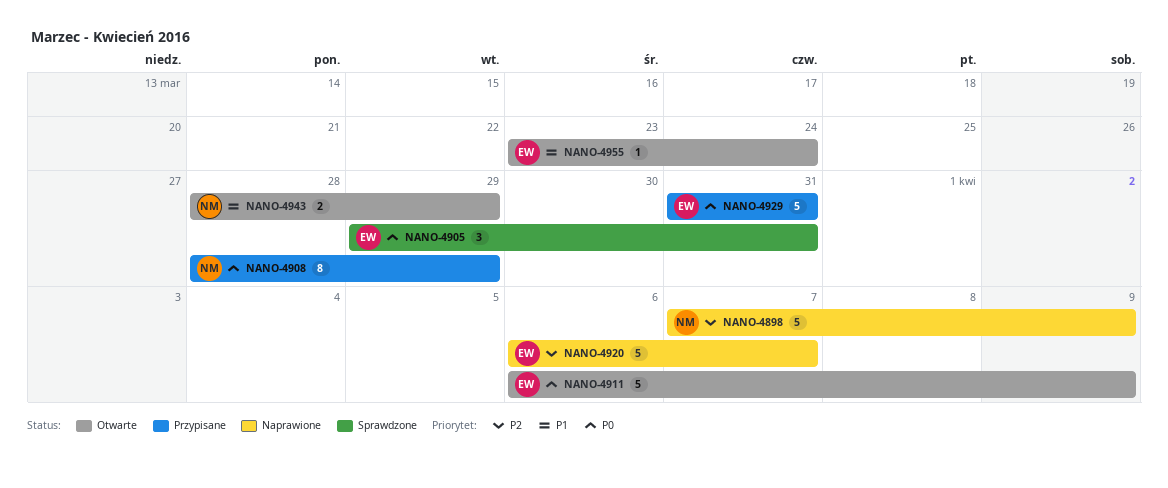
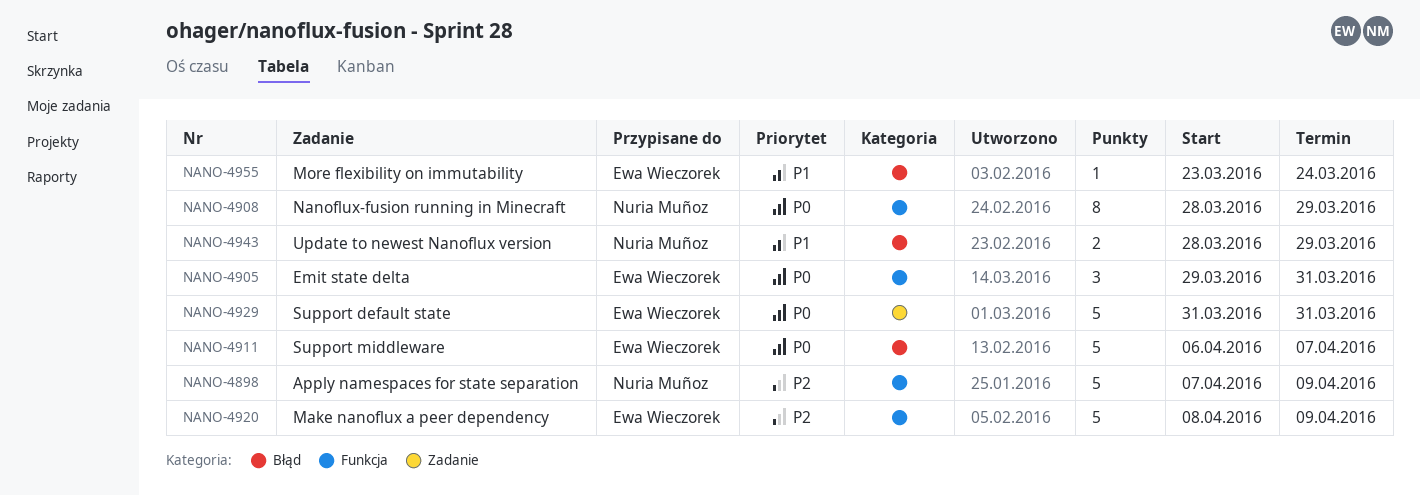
NANO-4911, due: Apr 9 -> Apr 7
NANO-4920, start: Apr 6 -> Apr 8
NANO-4920, due: Apr 7 -> Apr 9

